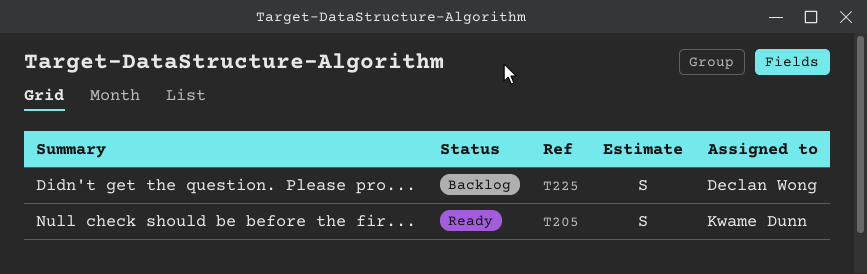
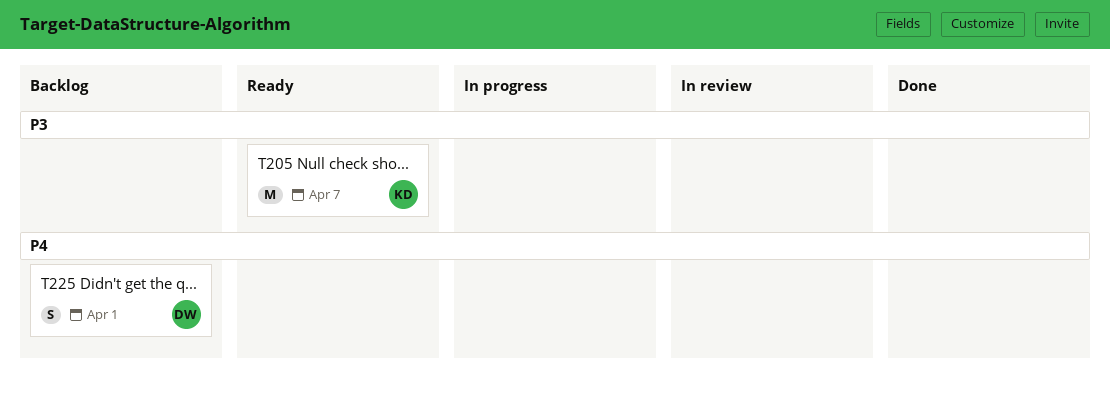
T205, estimate: S -> M

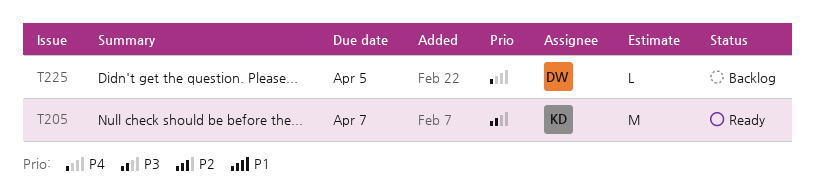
T225, estimate: S -> L
T225, due: Apr 1 -> Apr 5

